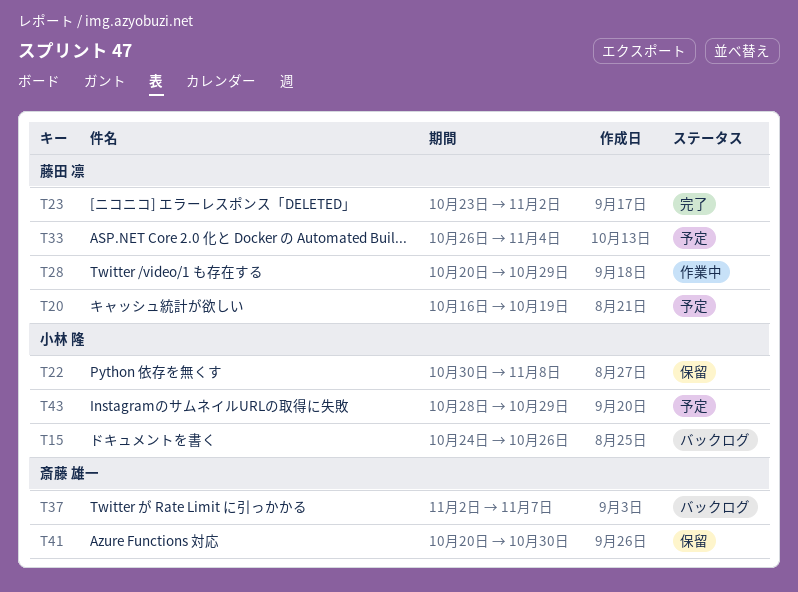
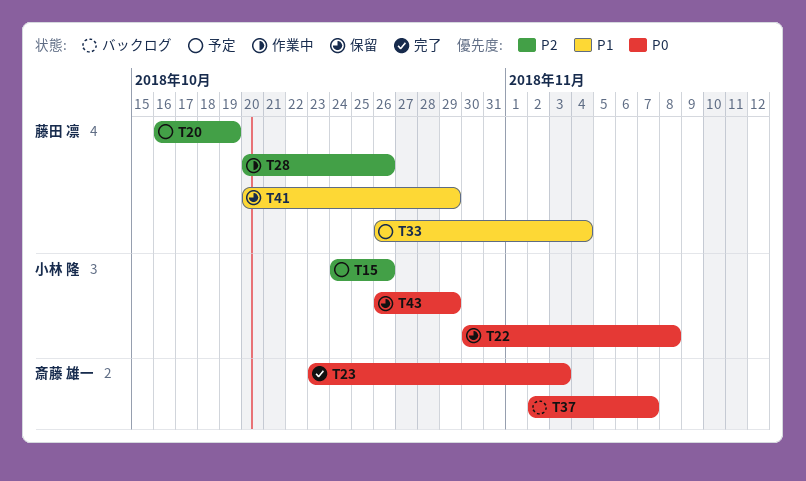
T15, status: バックログ -> 予定
T23, owner: 藤田 凛 -> 斎藤 雄一
T23, due: Nov 2 -> Nov 3
T28, due: Oct 29 -> Oct 26
T41, owner: 斎藤 雄一 -> 藤田 凛
T41, due: Oct 30 -> Oct 29
T43, status: 予定 -> 保留
T43, start: Oct 28 -> Oct 26

